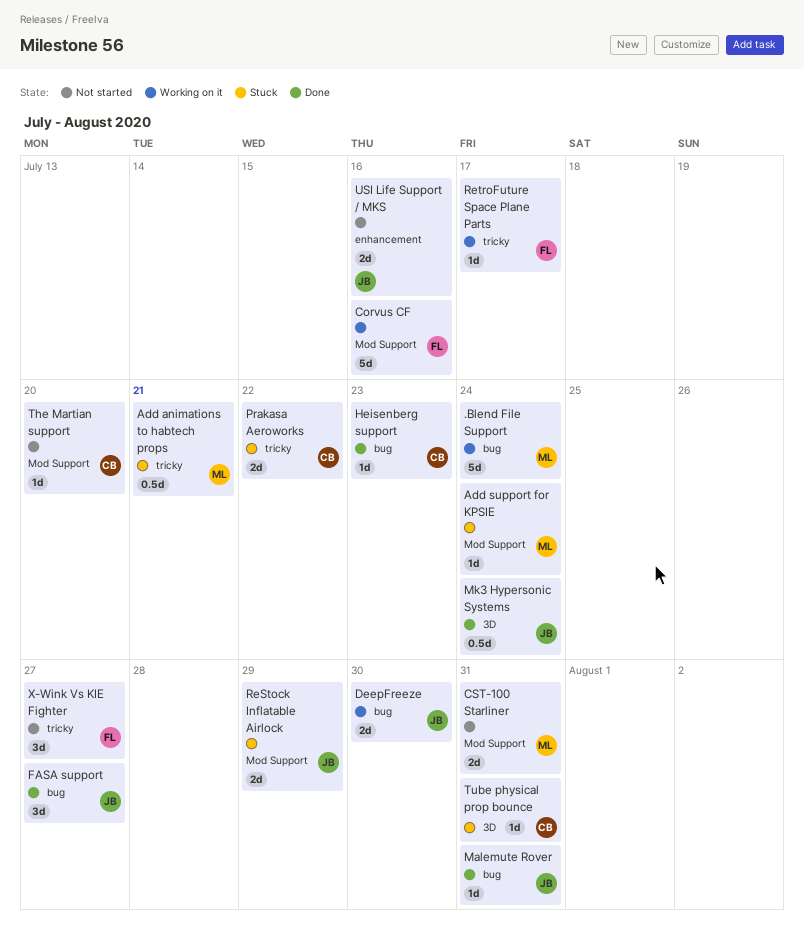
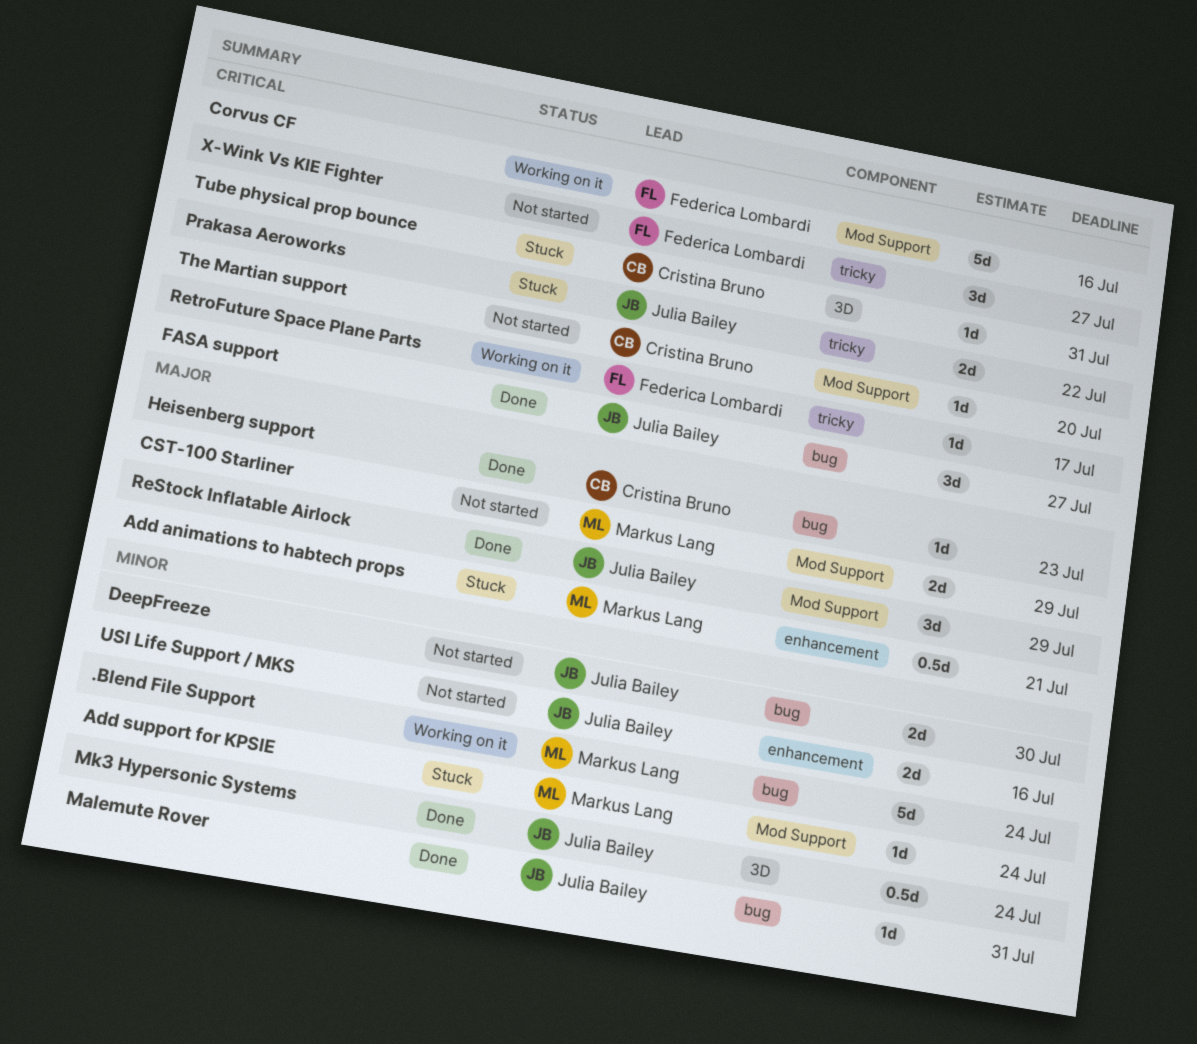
Add animations to habtech props, label: tricky -> enhancement
CST-100 Starliner, due: Jul 31 -> Jul 29
DeepFreeze, status: Working on it -> Not started
Prakasa Aeroworks, owner: Cristina Bruno -> Julia Bailey
ReStock Inflatable Airlock, status: Stuck -> Done
ReStock Inflatable Airlock, estimate: 2d -> 3d

